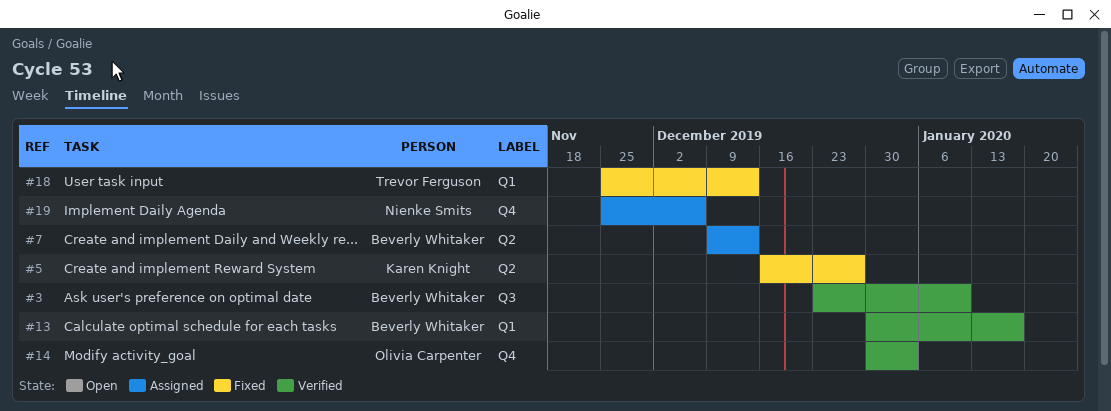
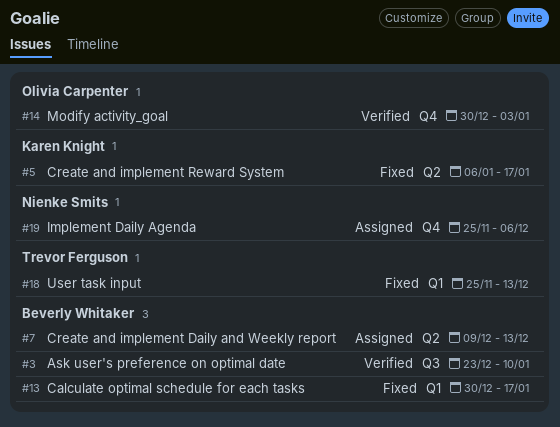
#5, start: Dec 16 -> Jan 6
#5, due: Dec 27 -> Jan 17
#13, status: Verified -> Fixed

